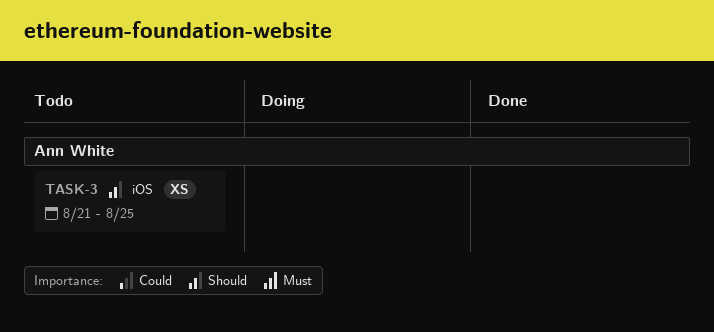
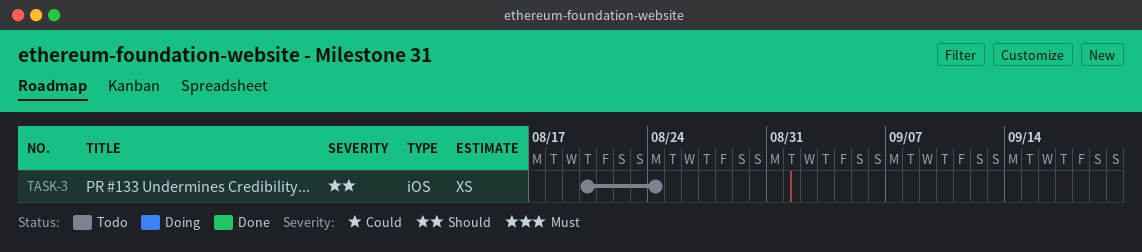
TASK-3, start: Aug 21 -> Aug 20
TASK-3, due: Aug 25 -> Aug 24

